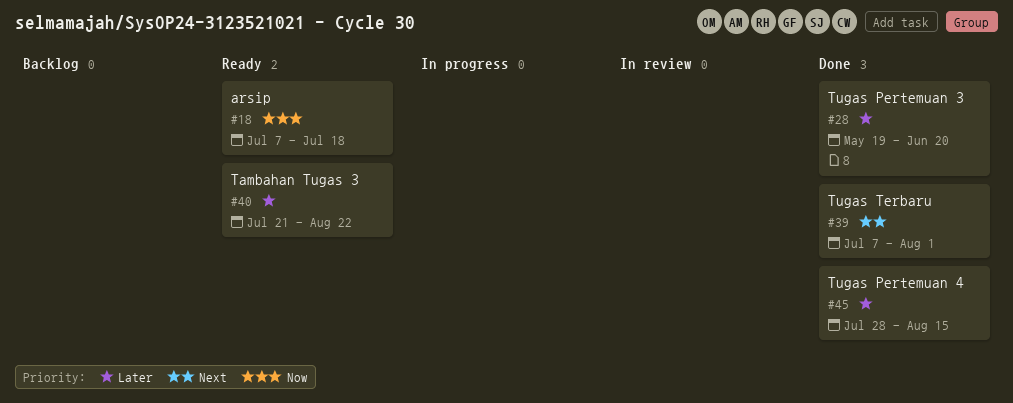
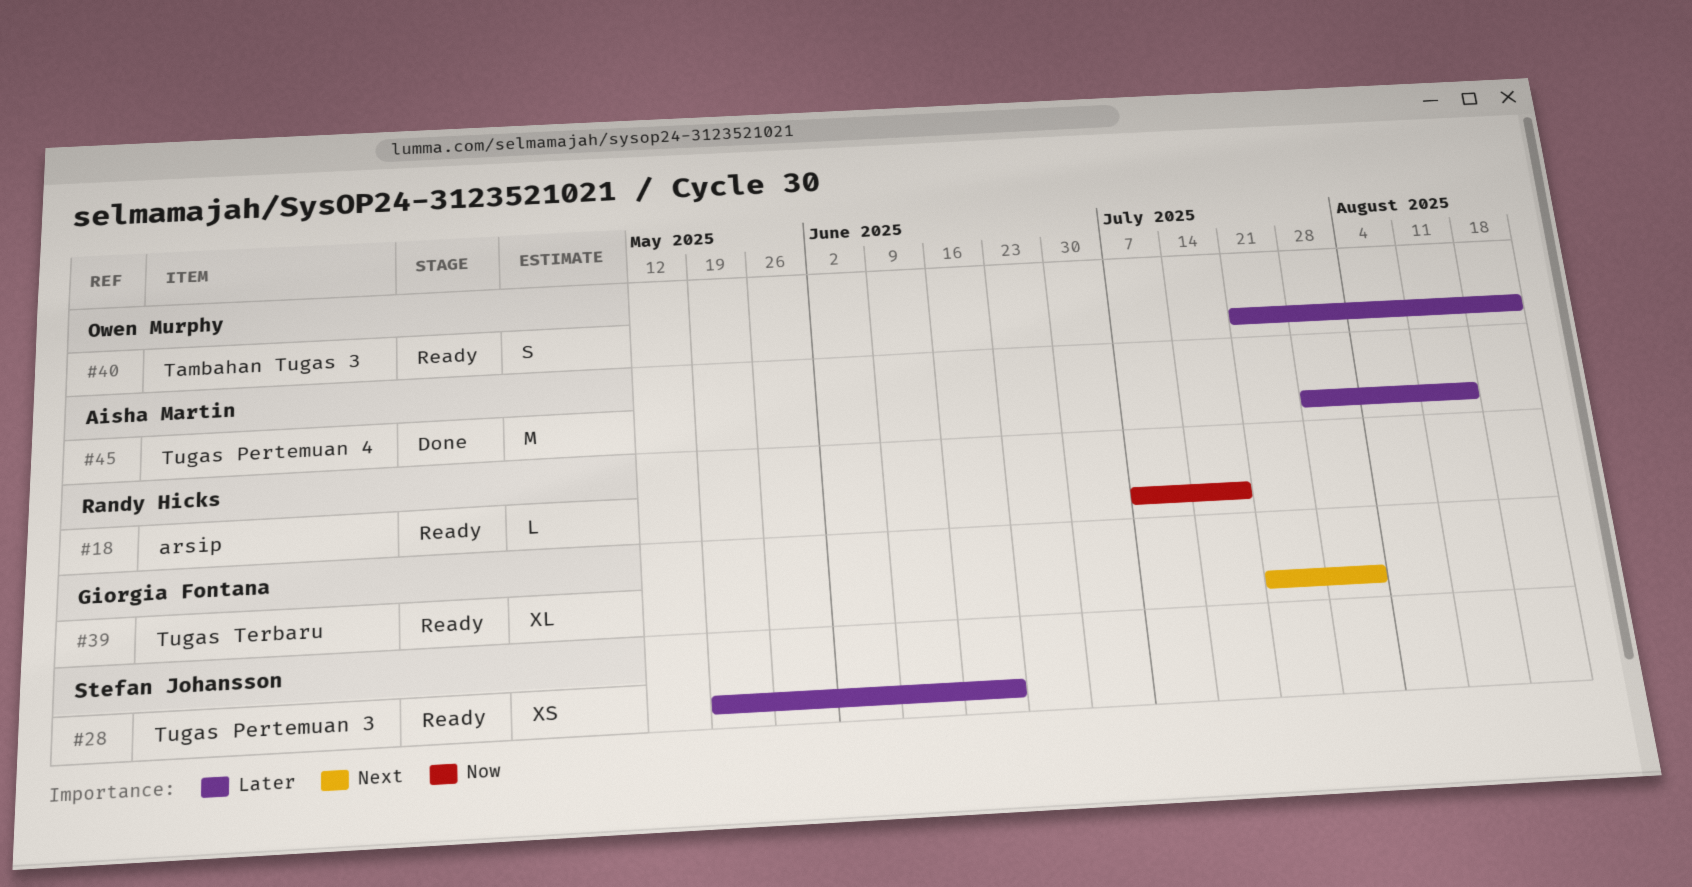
#28, status: Done -> Ready
#39, status: Done -> Ready
#39, start: Jul 7 -> Jul 21

